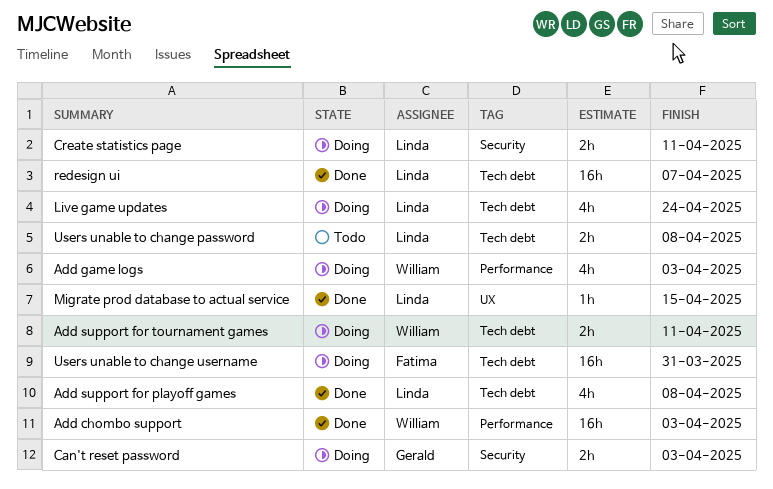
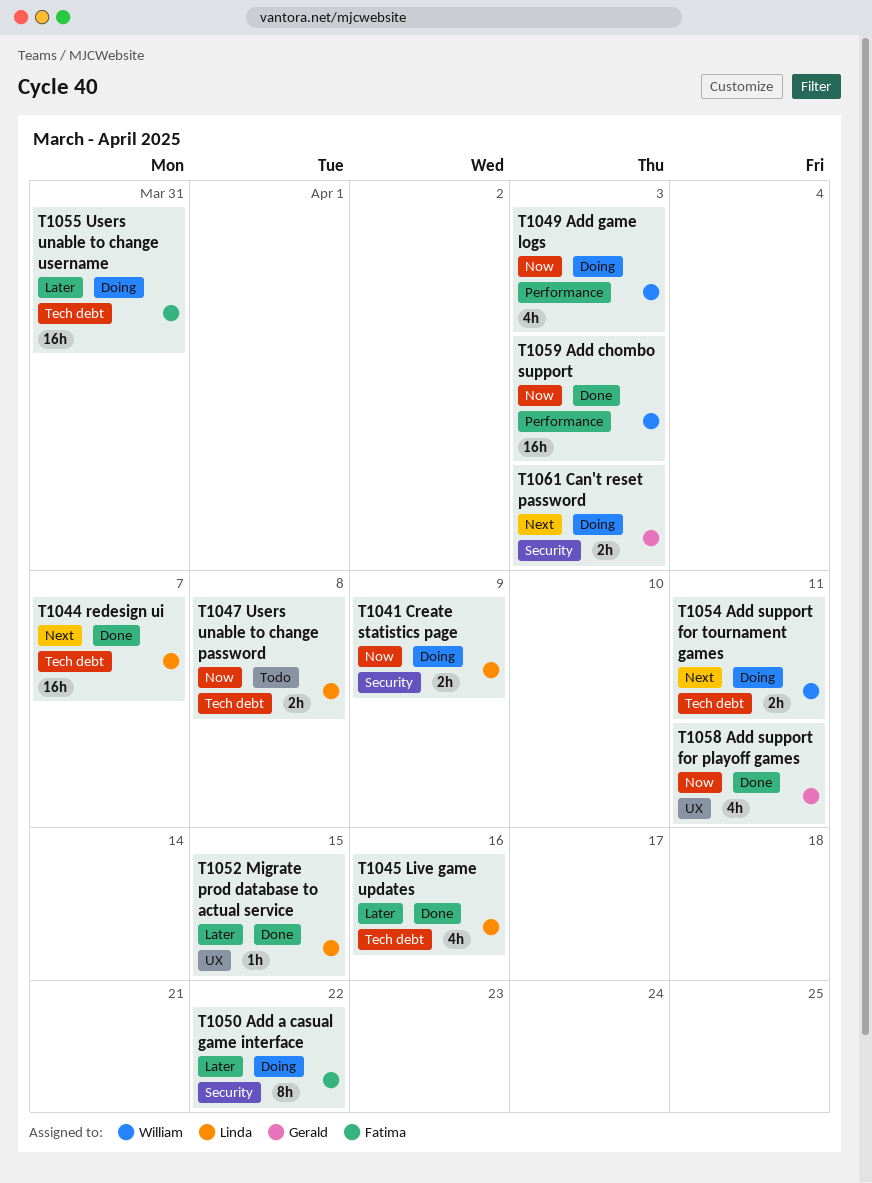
Add a casual game interface: none -> present
Add support for playoff games, owner: Linda -> Gerald
Add support for playoff games, label: Tech debt -> UX
Add support for playoff games, due: Apr 8 -> Apr 11
Create statistics page, due: Apr 11 -> Apr 9
Live game updates, status: Doing -> Done
Live game updates, due: Apr 24 -> Apr 16

